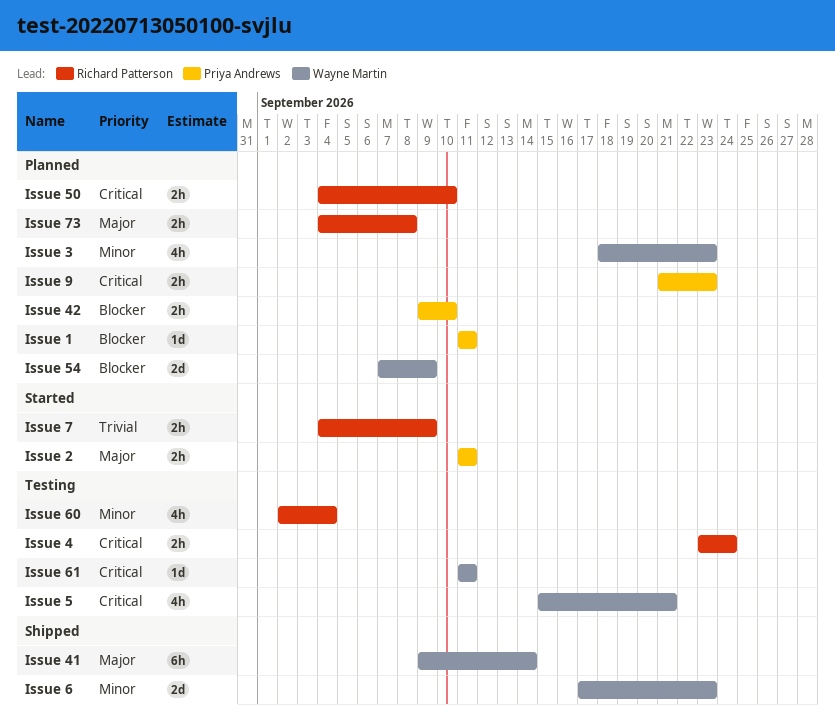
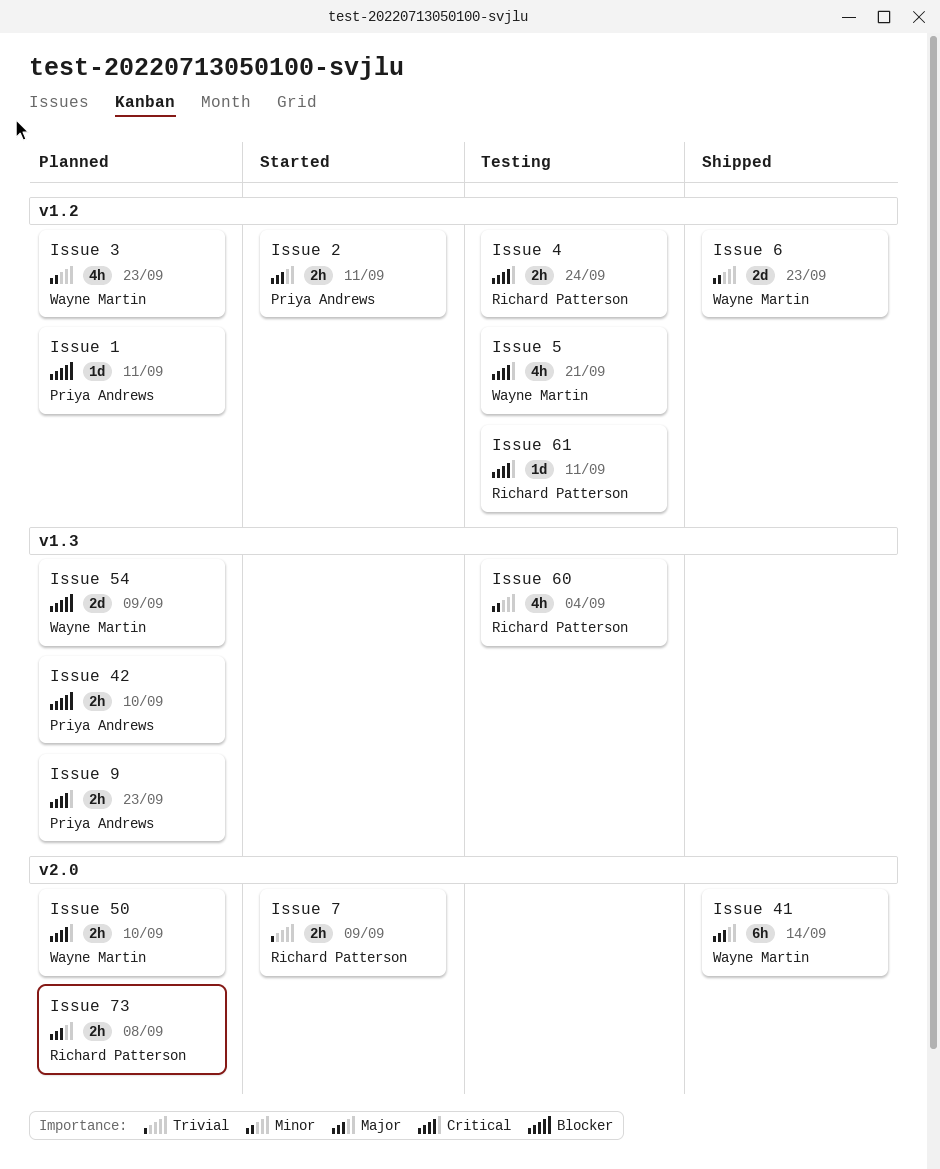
Issue 50, owner: Richard Patterson -> Wayne Martin
Issue 61, owner: Wayne Martin -> Richard Patterson

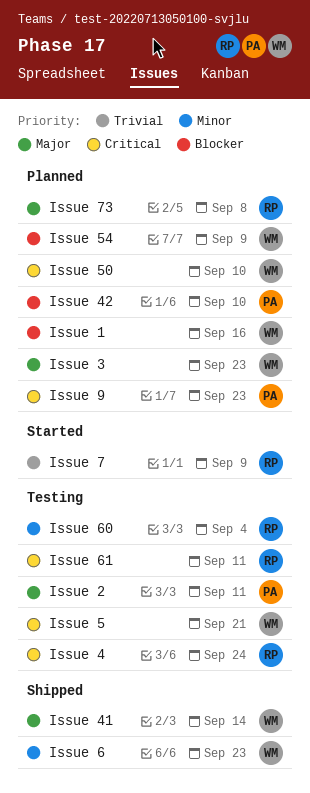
Issue 1, owner: Priya Andrews -> Wayne Martin
Issue 1, due: Sep 11 -> Sep 16
Issue 2, status: Started -> Testing
Issue 3, priority: Minor -> Major

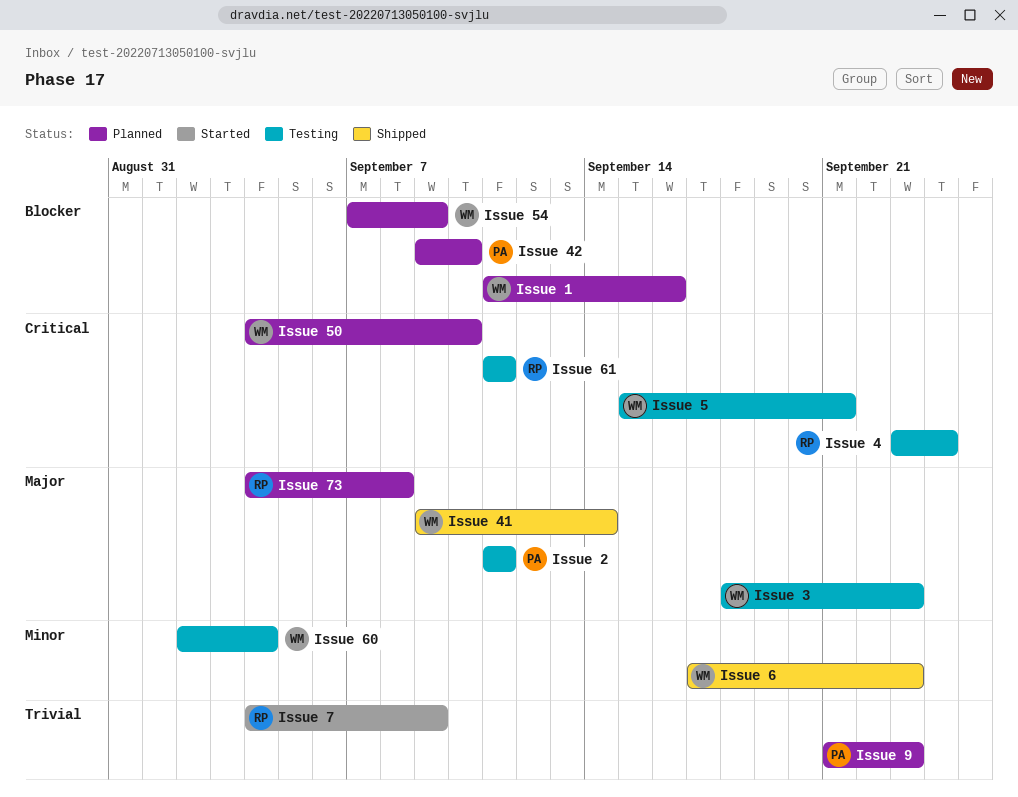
Issue 3, status: Planned -> Testing
Issue 60, owner: RP -> WM
Issue 9, priority: Critical -> Trivial

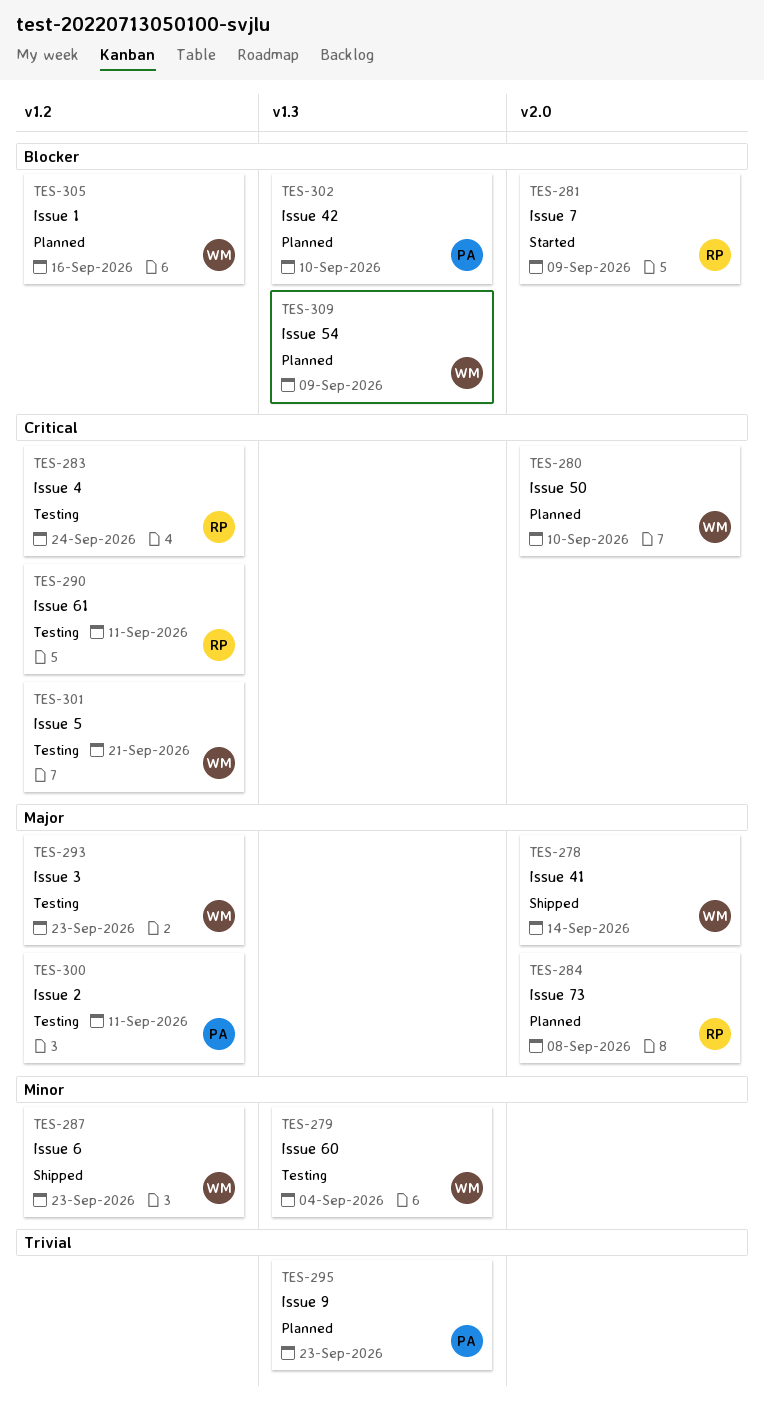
Issue 7, priority: Trivial -> Blocker

